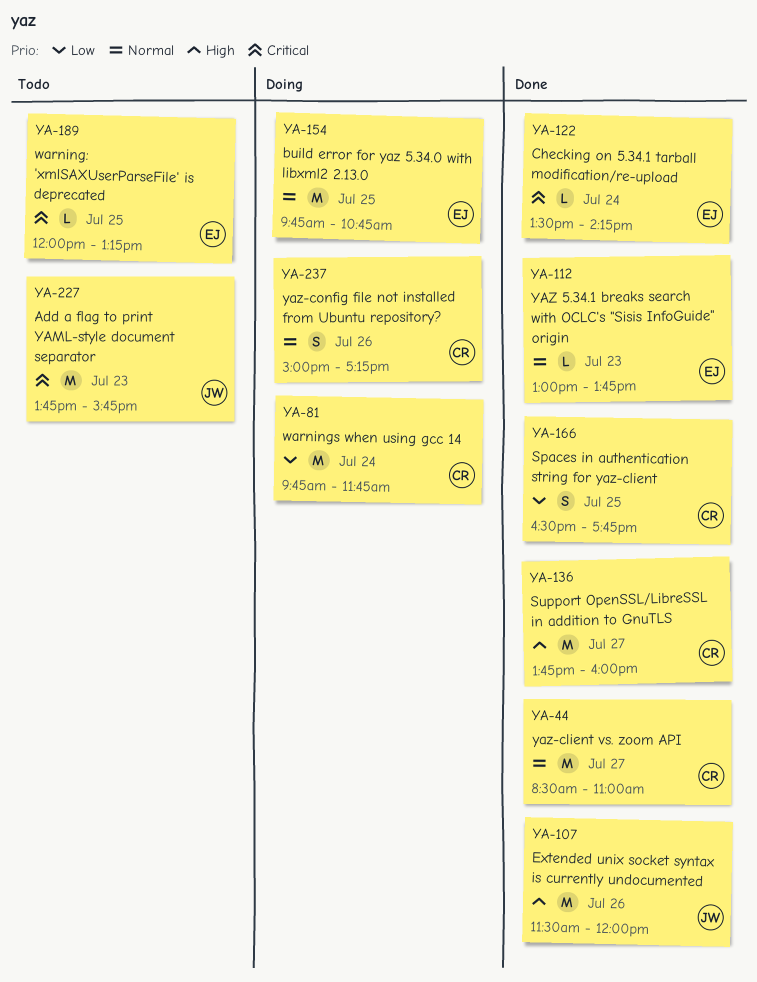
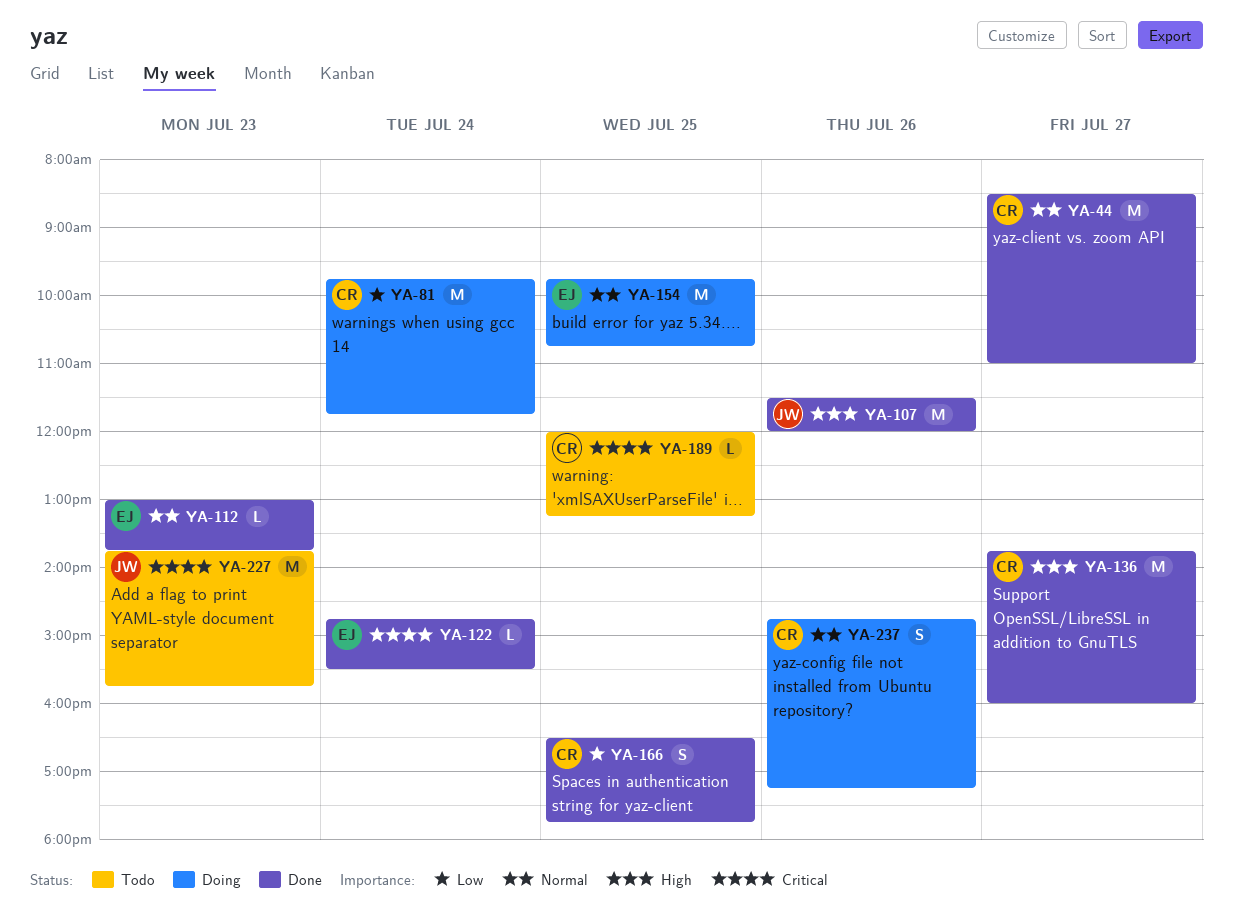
YA-122, begins: 13:30 -> 14:45
YA-122, ends: 14:15 -> 15:30
YA-189, owner: EJ -> CR
YA-237, begins: 15:00 -> 14:45

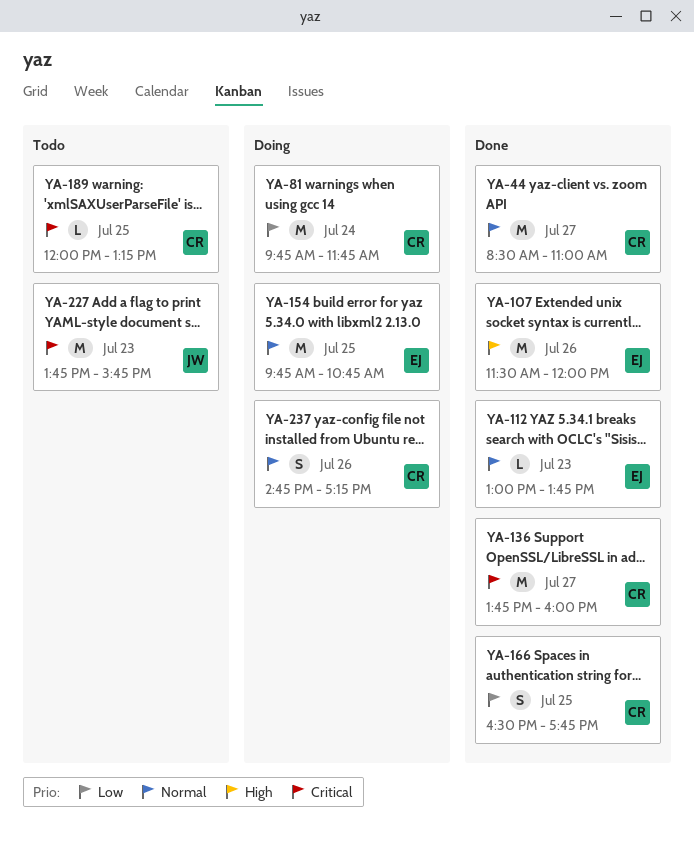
YA-107, owner: JW -> EJ
YA-122: present -> none
YA-136, priority: High -> Critical

